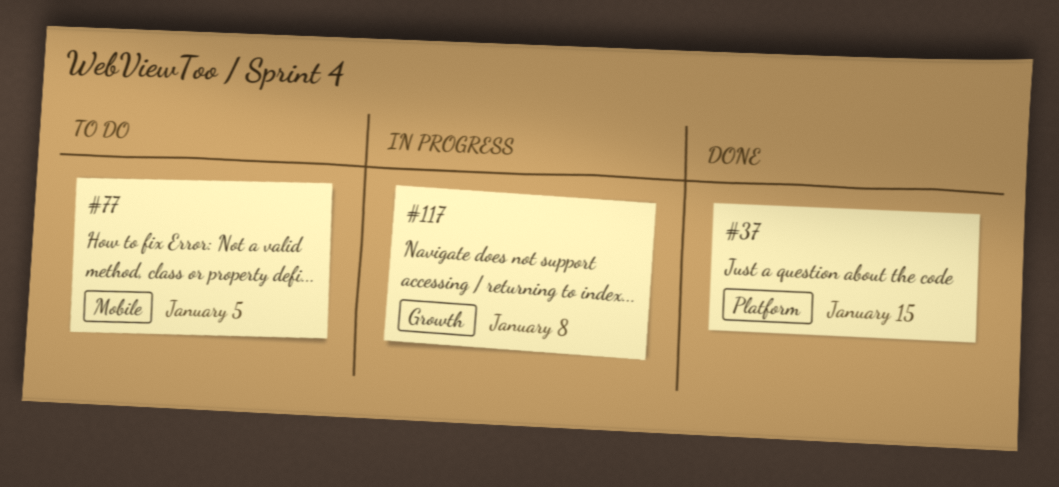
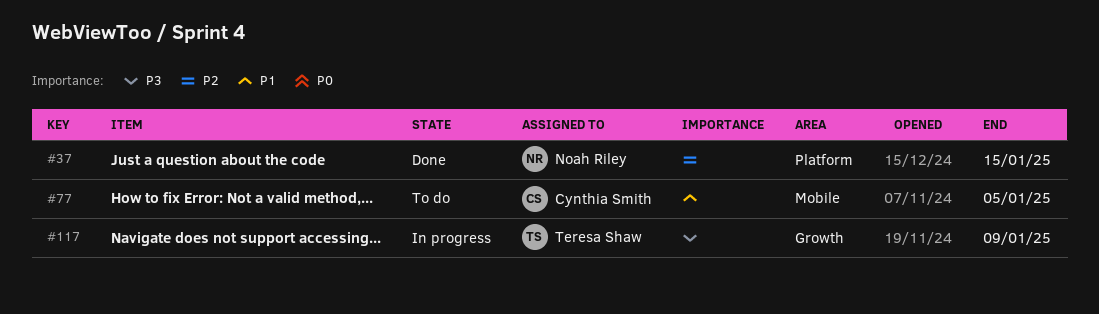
#117, due: Jan 8 -> Jan 9

